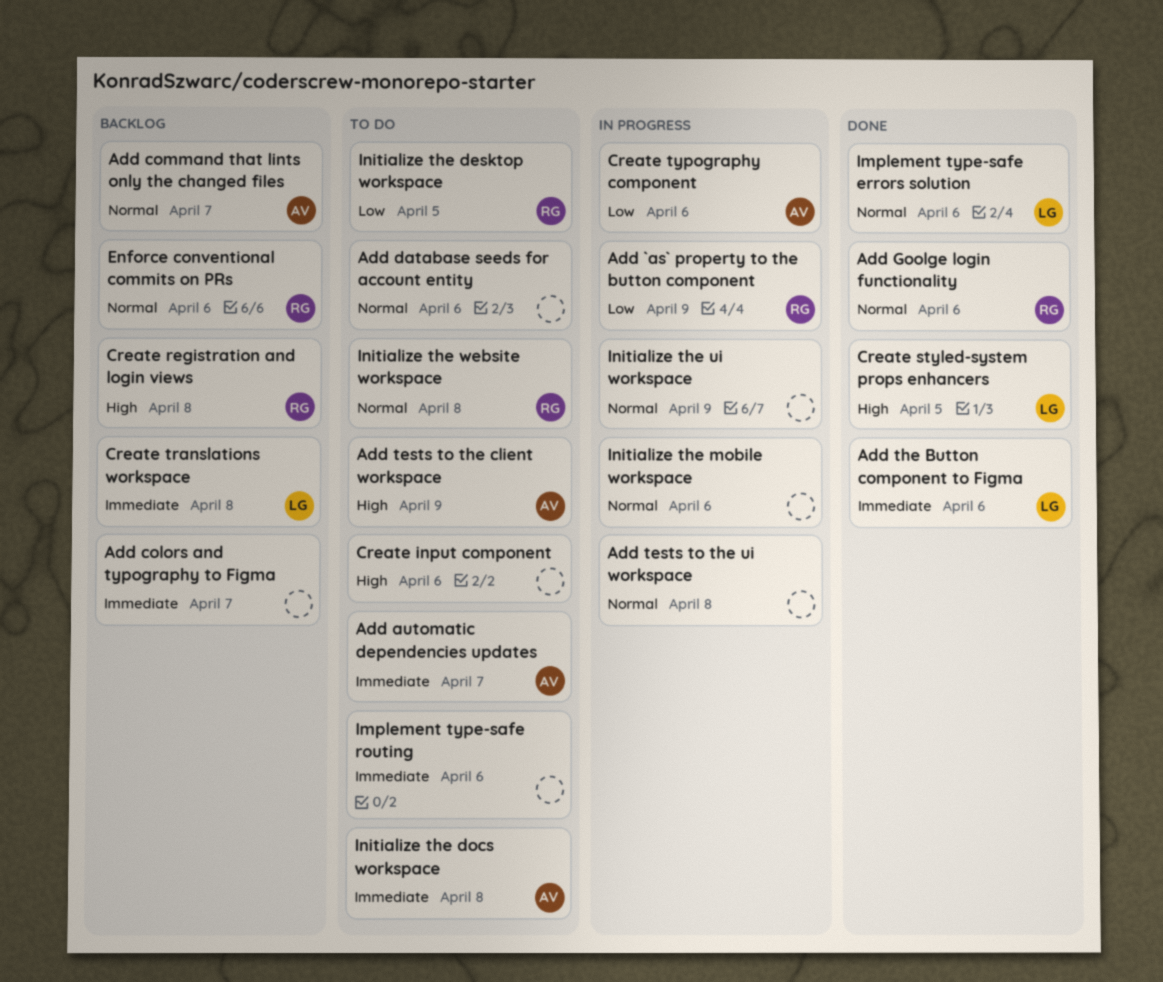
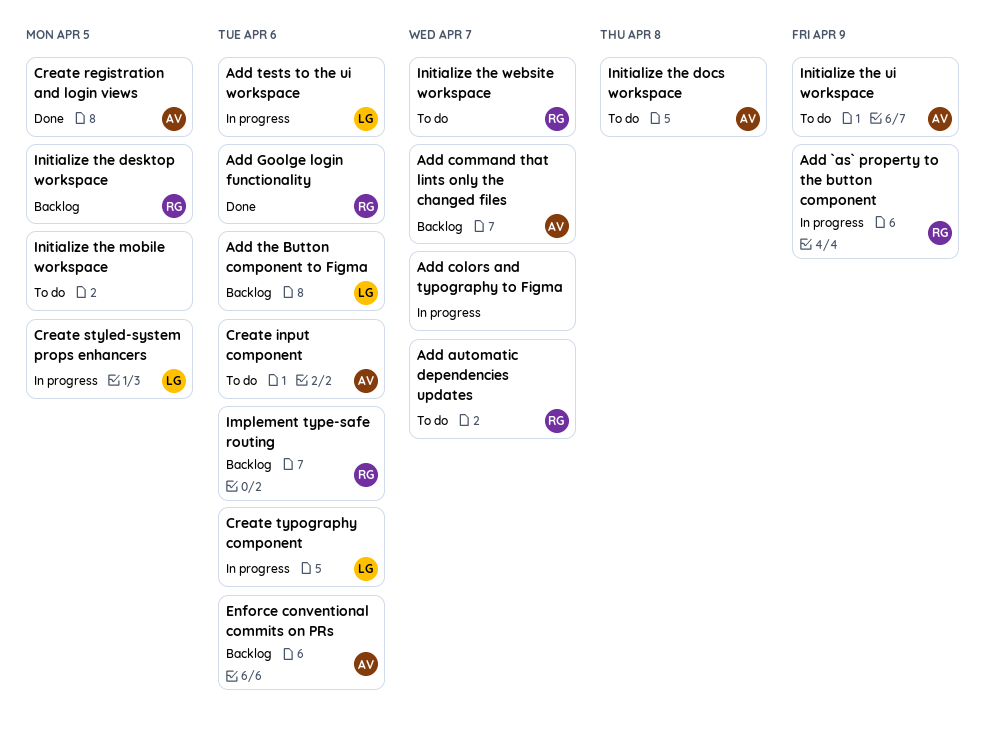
Add automatic dependencies updates, owner: AV -> RG
Add colors and typography to Figma, status: Backlog -> In progress
Add database seeds for account entity: present -> none
Add tests to the client workspace: present -> none
Add tests to the ui workspace, owner: none -> LG
Add tests to the ui workspace, due: Apr 8 -> Apr 6
Add the Button component to Figma, status: Done -> Backlog
Create input component, owner: none -> AV
Create registration and login views, status: Backlog -> Done
Create registration and login views, owner: RG -> AV
Create registration and login views, due: Apr 8 -> Apr 5
Create styled-system props enhancers, status: Done -> In progress
Create translations workspace: present -> none
Create typography component, owner: AV -> LG
Enforce conventional commits on PRs, owner: RG -> AV
Implement type-safe errors solution: present -> none
Implement type-safe routing, status: To do -> Backlog
Implement type-safe routing, owner: none -> RG
Initialize the desktop workspace, status: To do -> Backlog
Initialize the mobile workspace, status: In progress -> To do
Initialize the mobile workspace, due: Apr 6 -> Apr 5
Initialize the ui workspace, status: In progress -> To do
Initialize the ui workspace, owner: none -> AV
Initialize the website workspace, due: Apr 8 -> Apr 7

